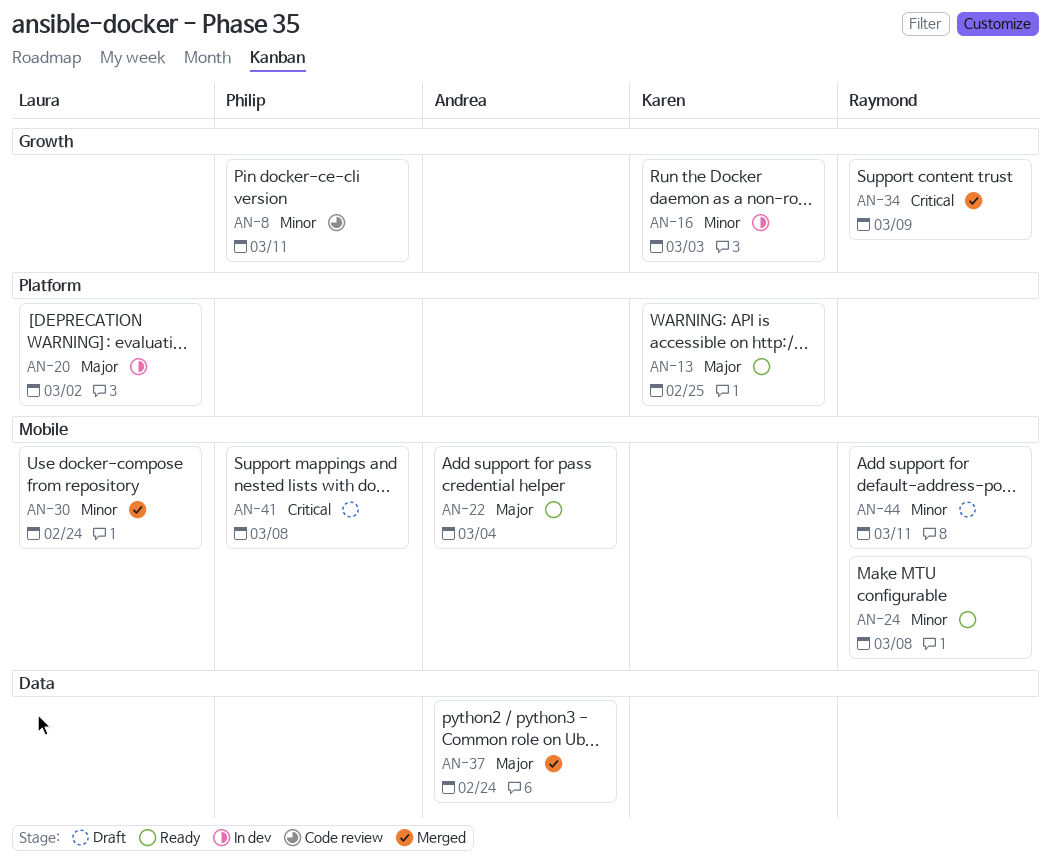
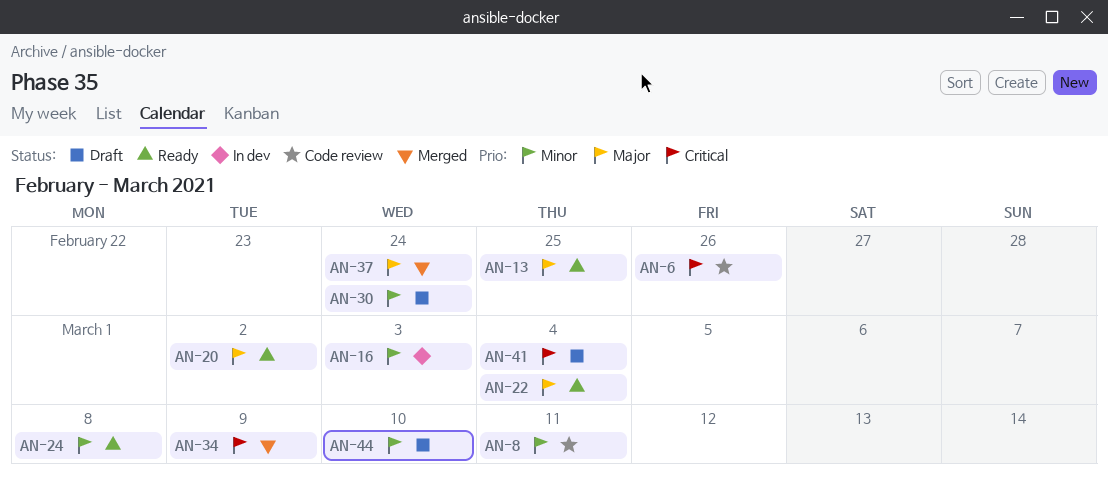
AN-6: none -> present
AN-20, status: In dev -> Ready
AN-30, status: Merged -> Draft
AN-41, due: Mar 8 -> Mar 4
AN-44, due: Mar 11 -> Mar 10

